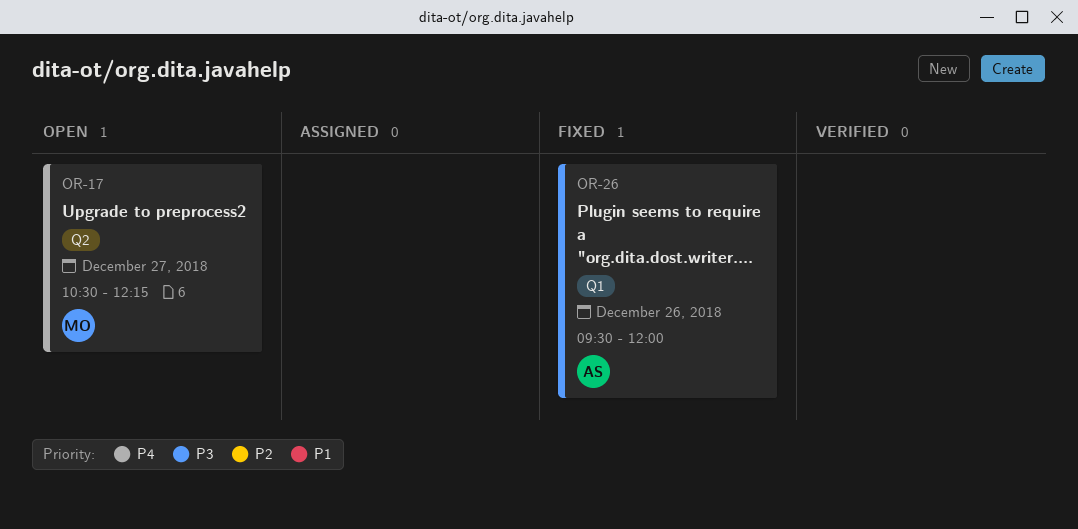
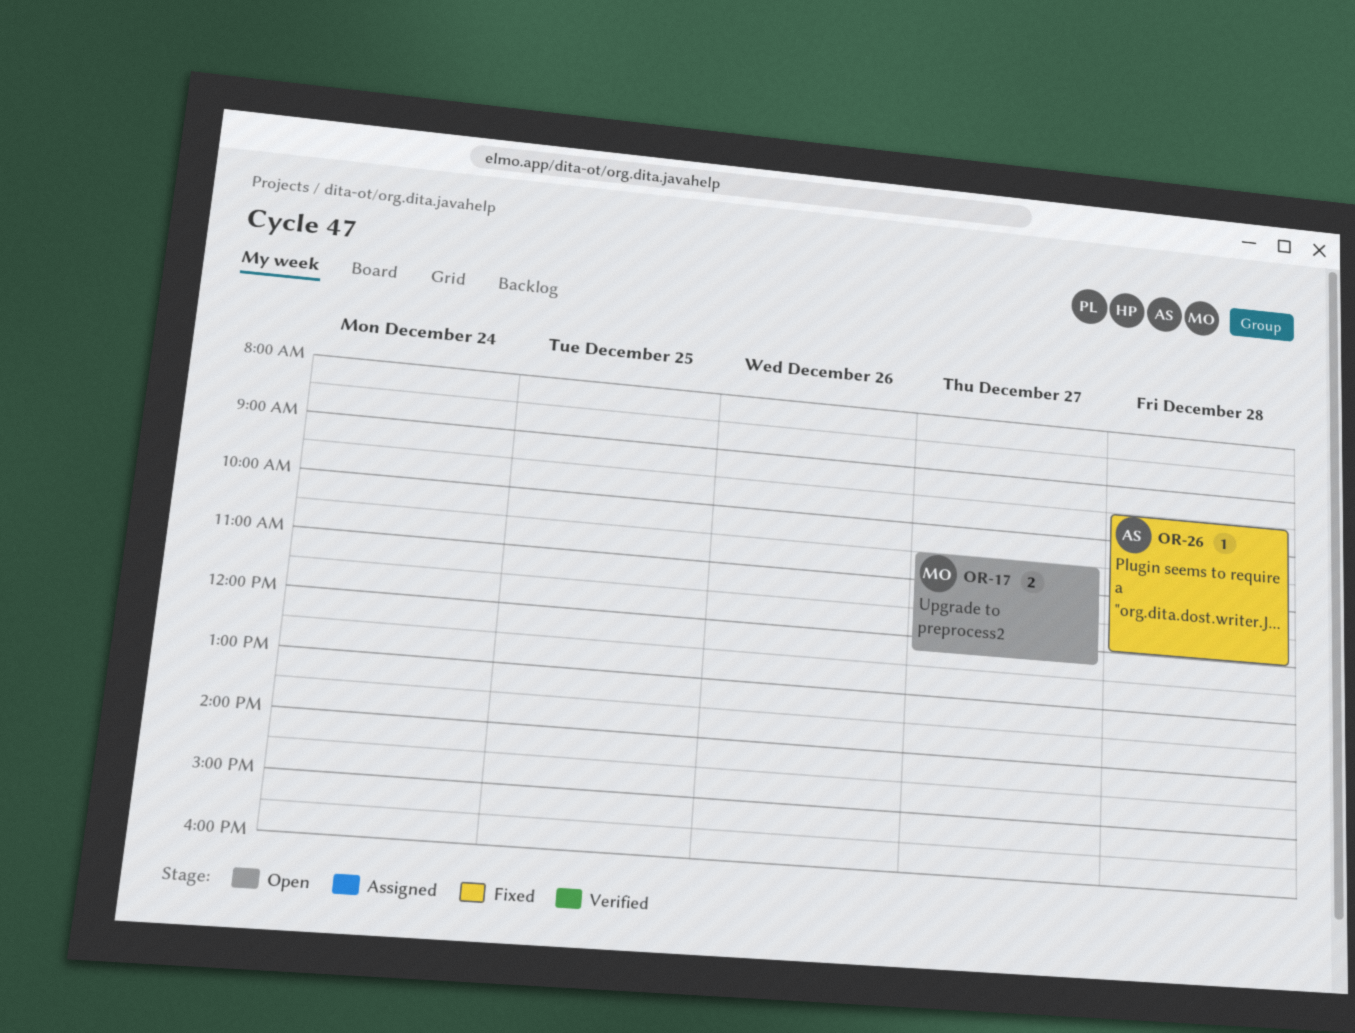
OR-26, day: Dec 26 -> Dec 28

